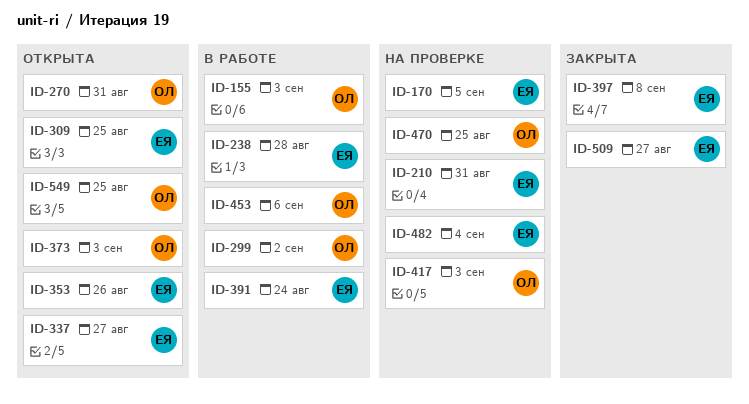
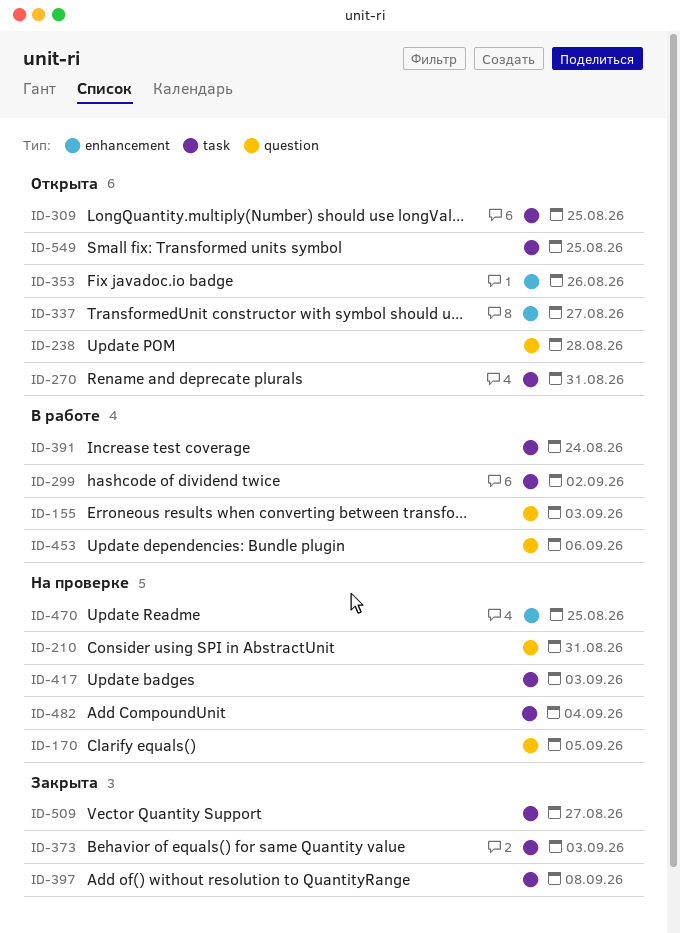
ID-238, status: В работе -> Открыта
ID-373, status: Открыта -> Закрыта

